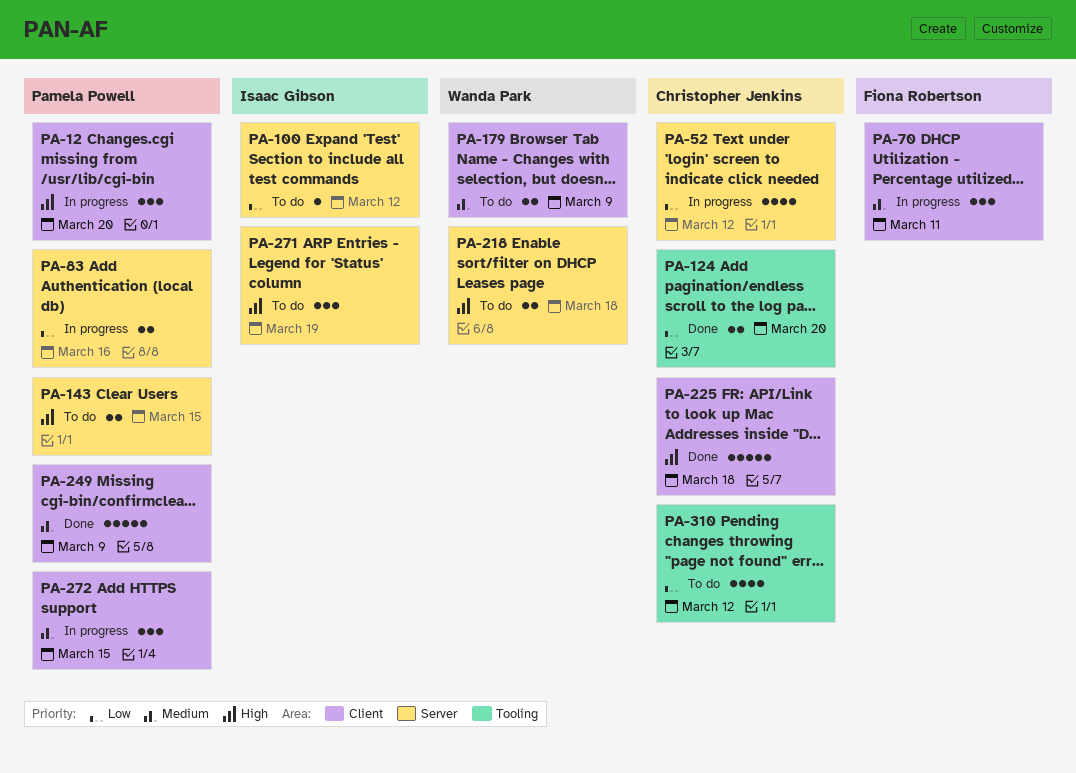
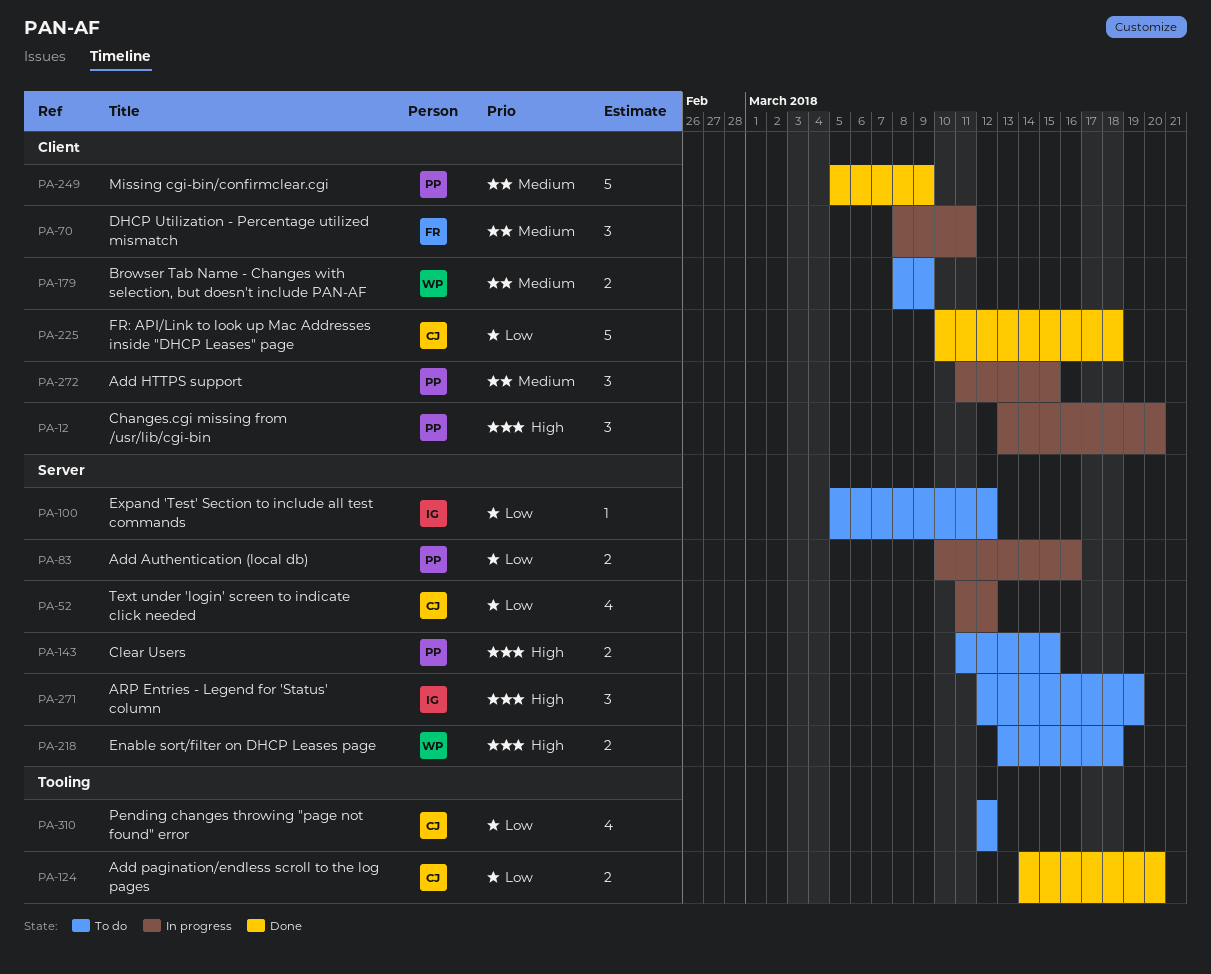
PA-225, priority: High -> Low

